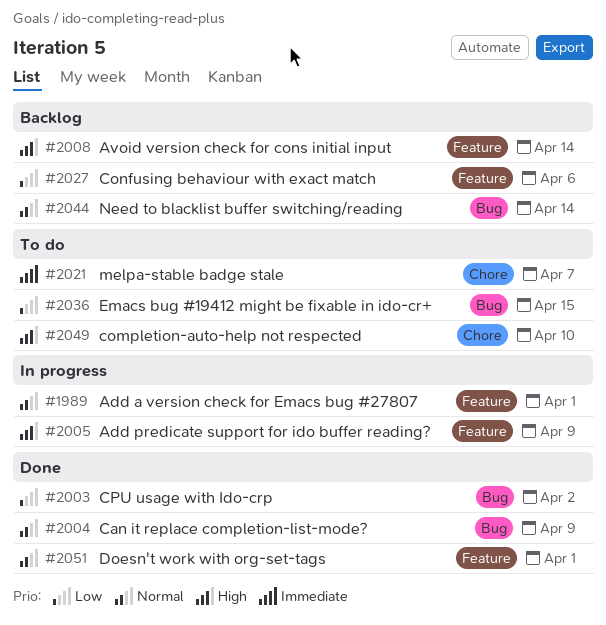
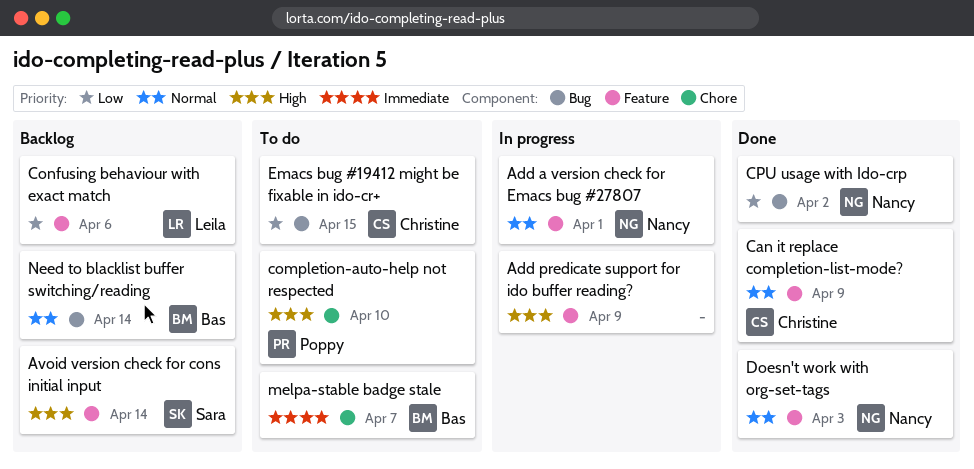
Can it replace completion-list-mode?, label: Bug -> Feature
Doesn't work with org-set-tags, due: Apr 1 -> Apr 3

